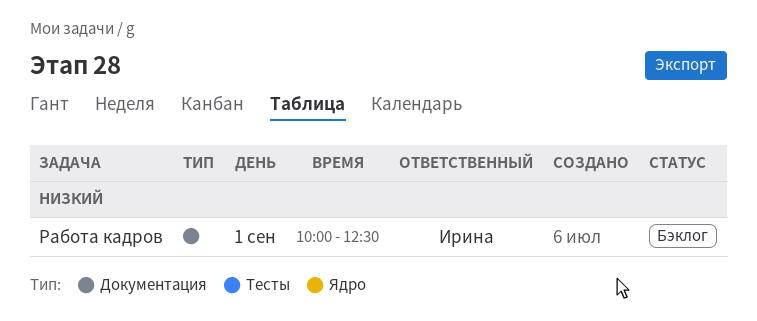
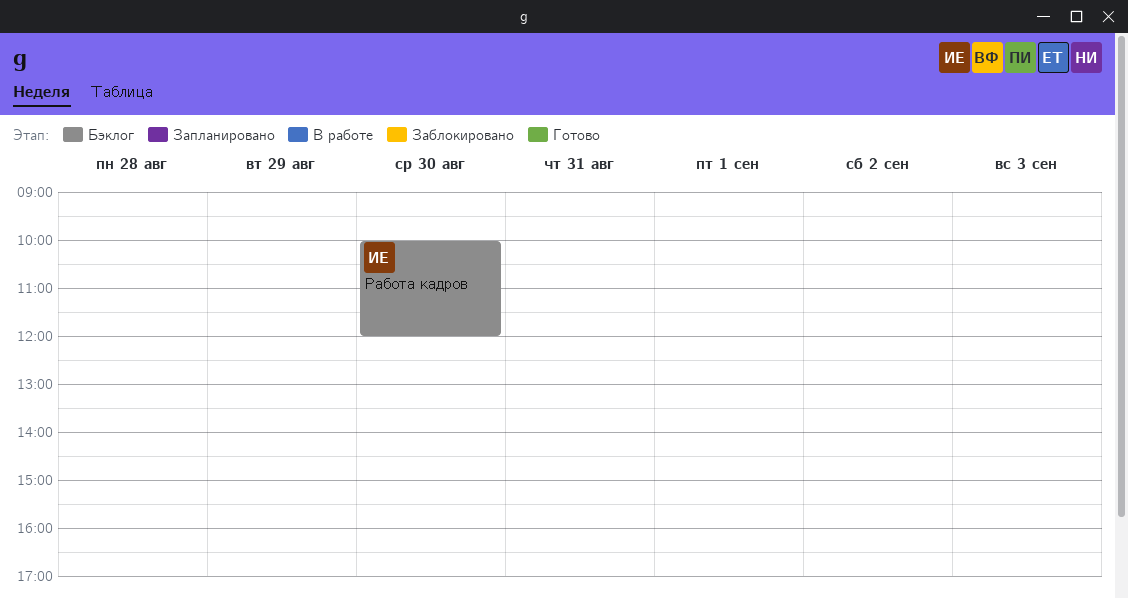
Работа кадров, day: Sep 1 -> Aug 30
Работа кадров, ends: 12:30 -> 12:00

